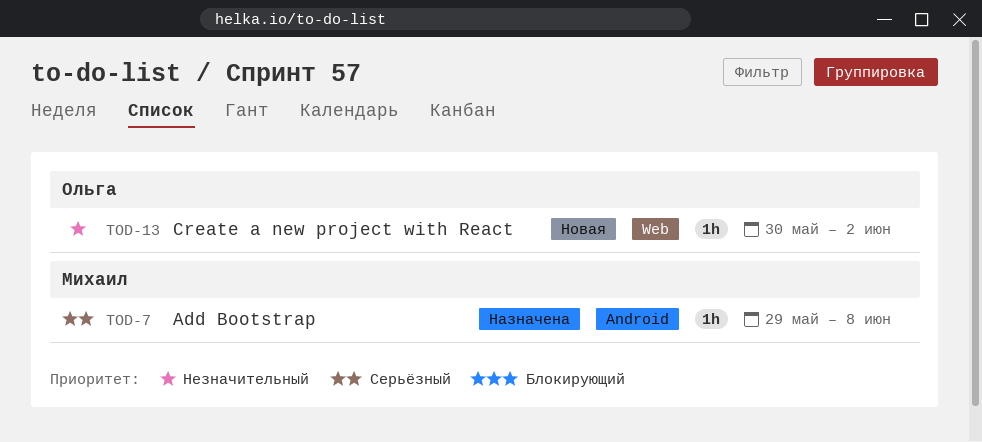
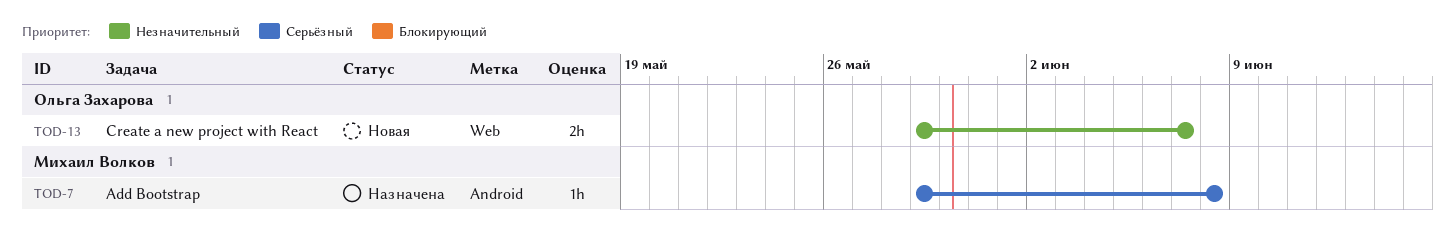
TOD-13, estimate: 1h -> 2h
TOD-13, start: May 30 -> May 29
TOD-13, due: Jun 2 -> Jun 7

